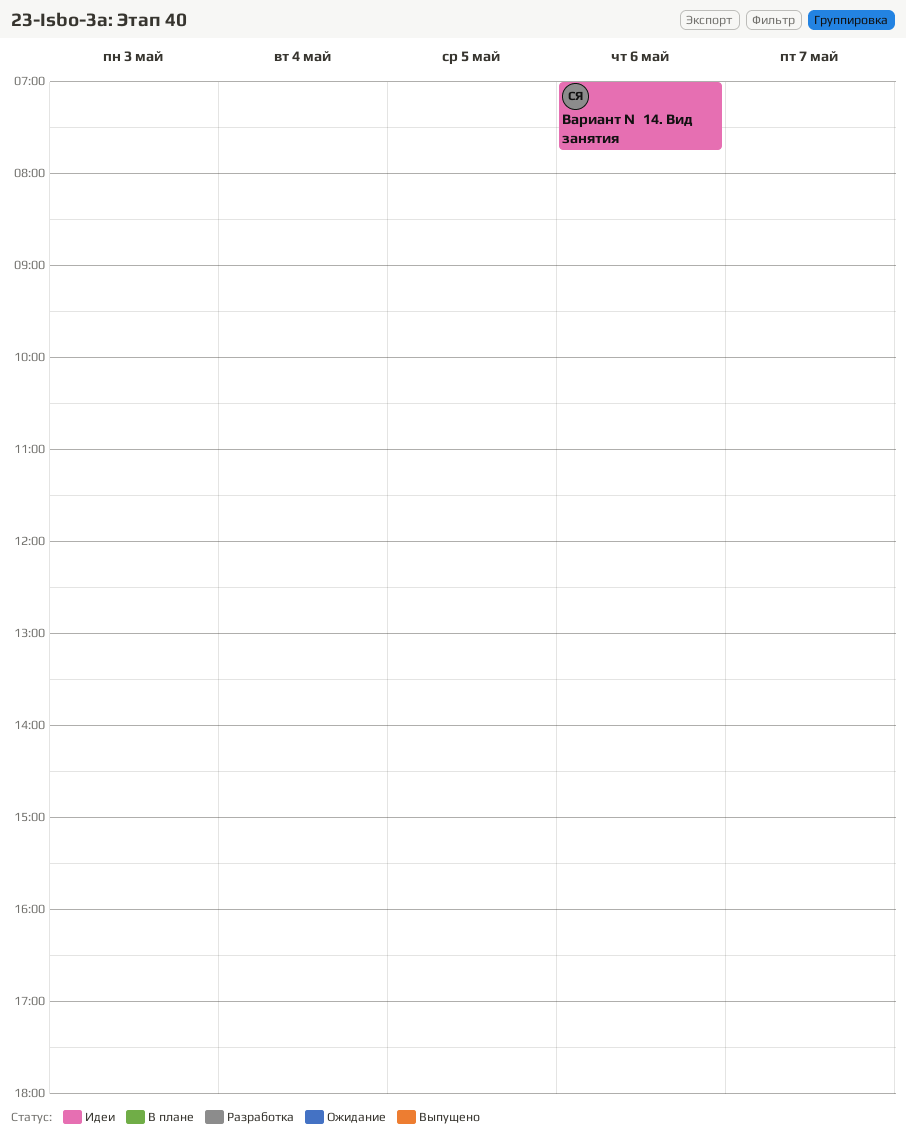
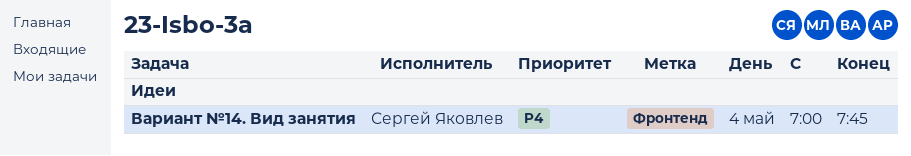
Вариант №14. Вид занятия, day: May 6 -> May 4

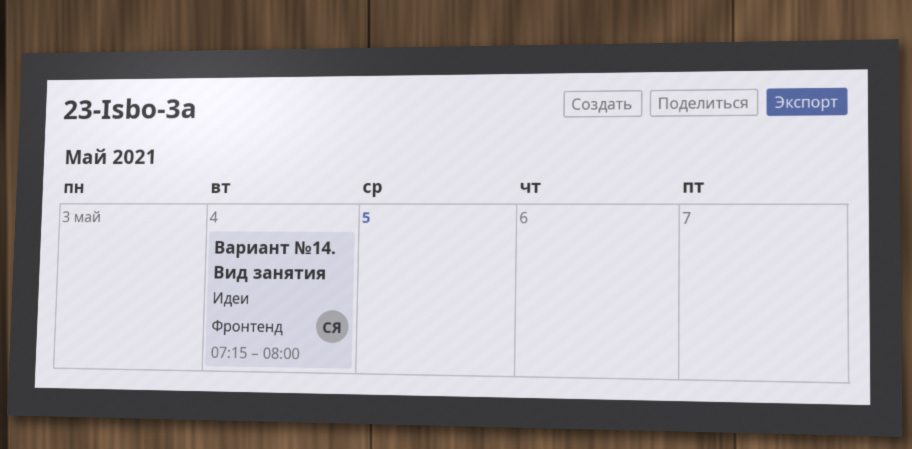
Вариант №14. Вид занятия, begins: 07:00 -> 07:15
Вариант №14. Вид занятия, ends: 07:45 -> 08:00

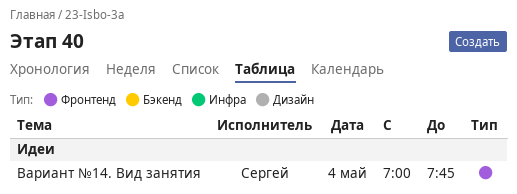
Вариант №14. Вид занятия, begins: 07:15 -> 07:00
Вариант №14. Вид занятия, ends: 08:00 -> 07:45

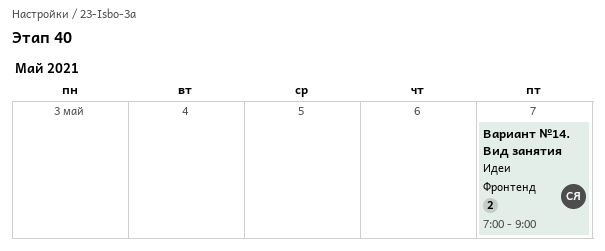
Вариант №14. Вид занятия, day: May 4 -> May 7
Вариант №14. Вид занятия, ends: 07:45 -> 09:00

